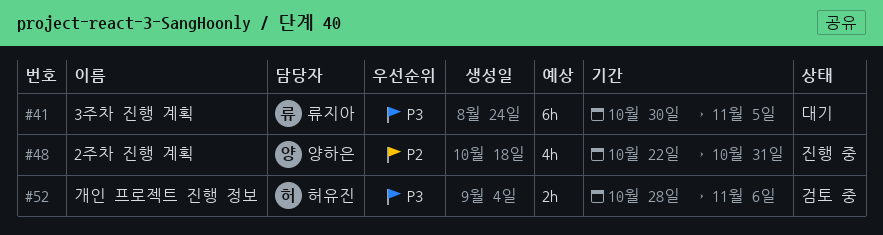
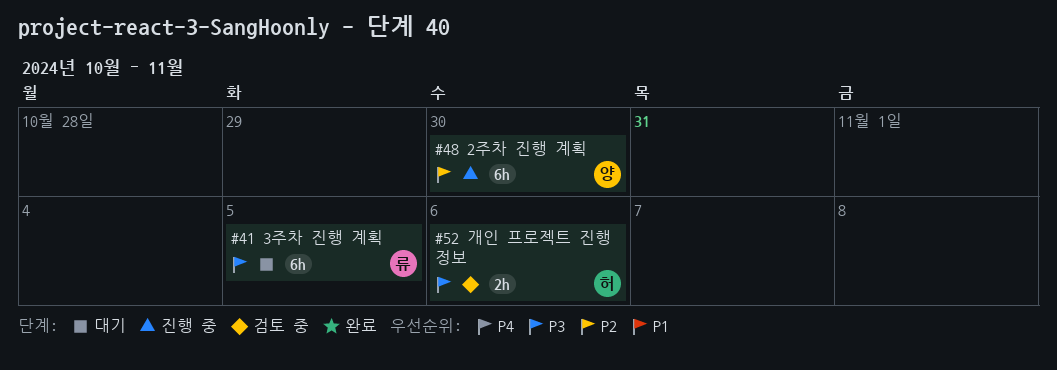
#48, estimate: 4h -> 6h
#48, due: Oct 31 -> Oct 30

